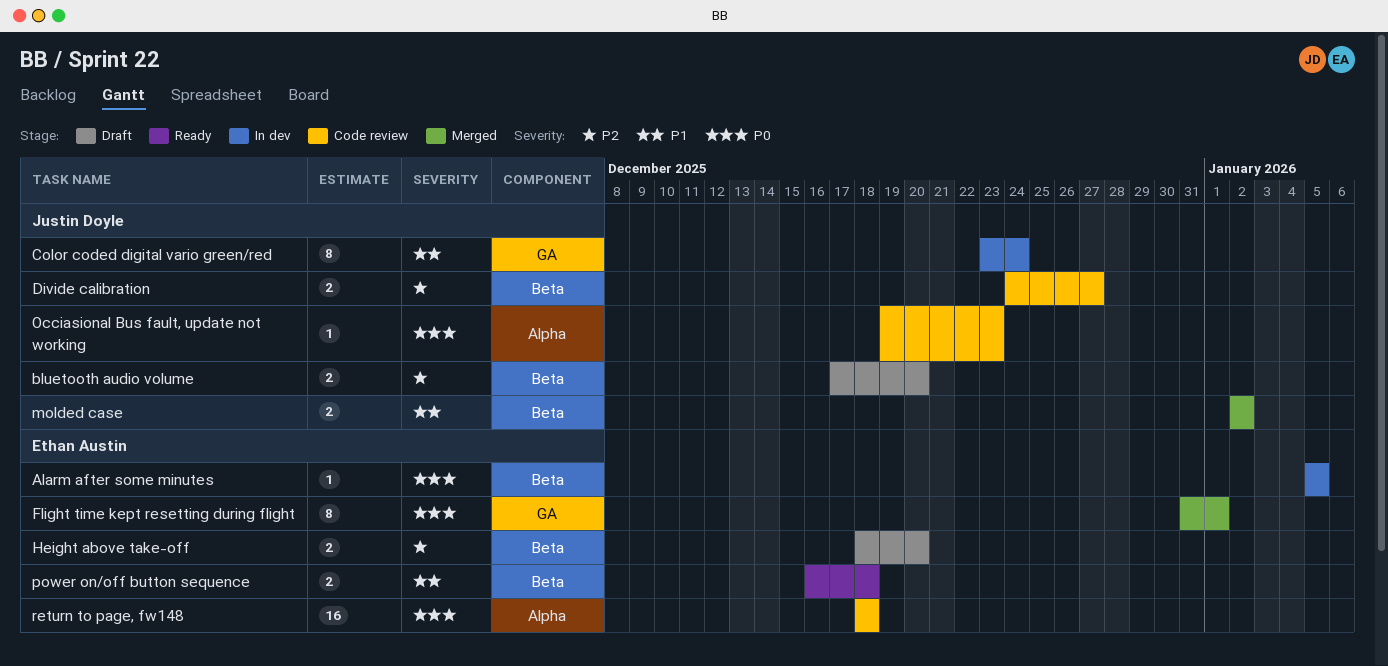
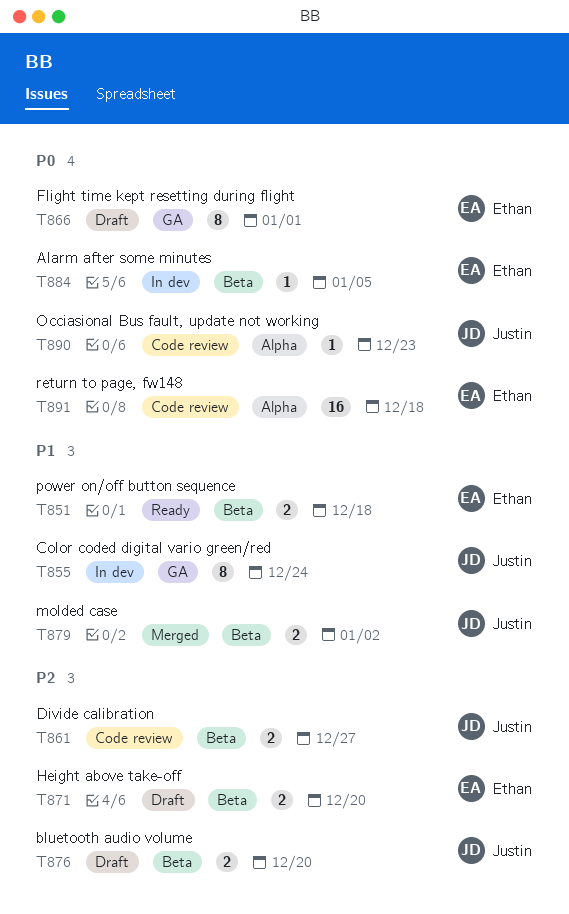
Flight time kept resetting during flight, status: Merged -> Draft

